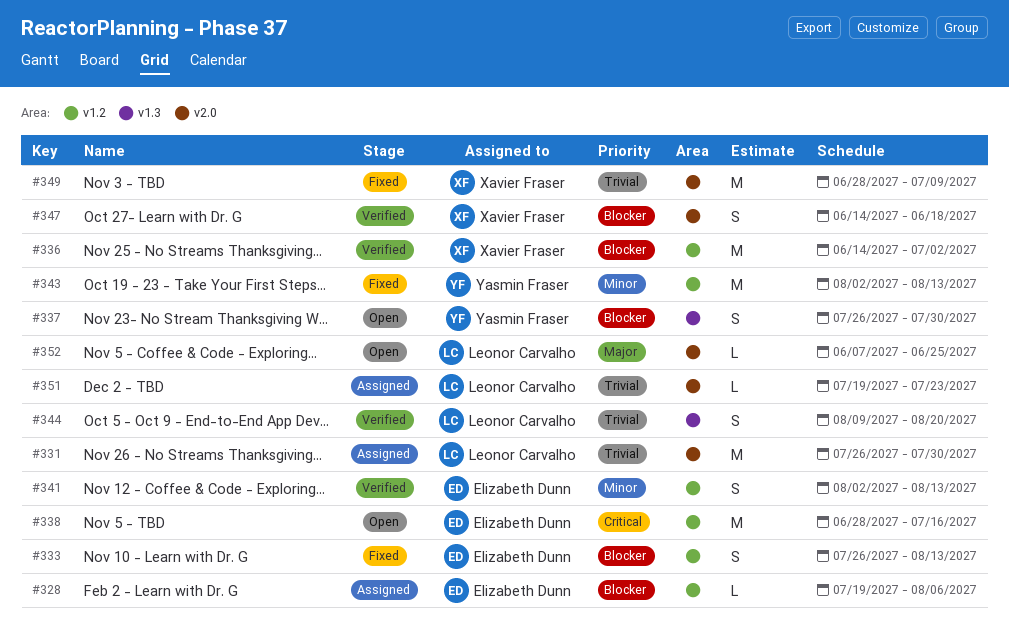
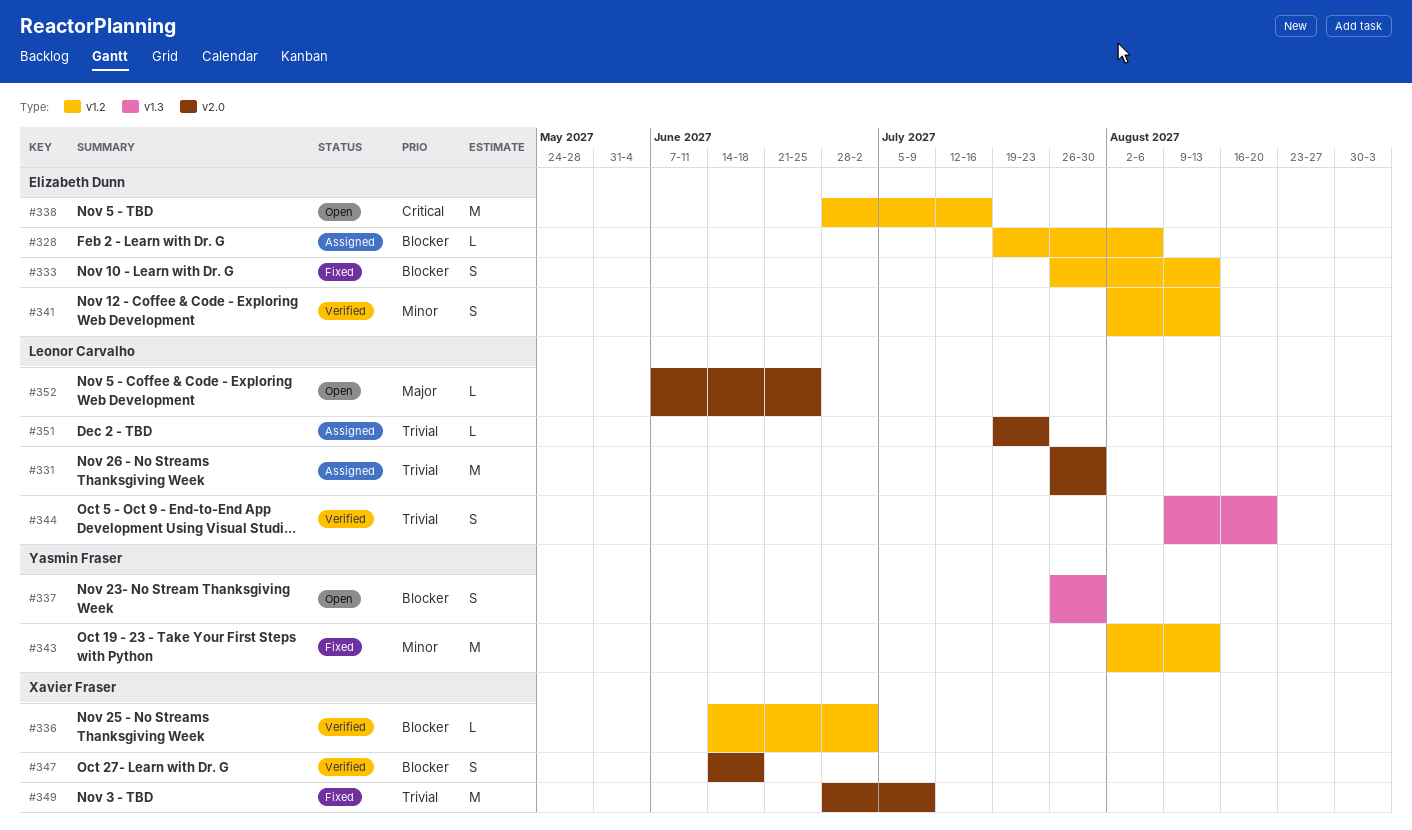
#336, estimate: M -> L

